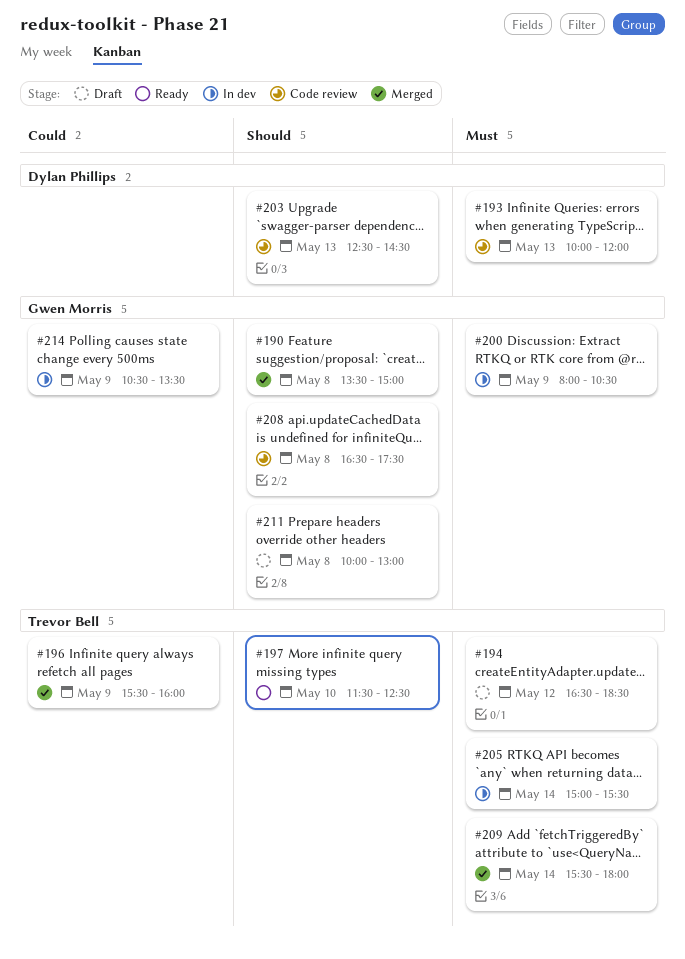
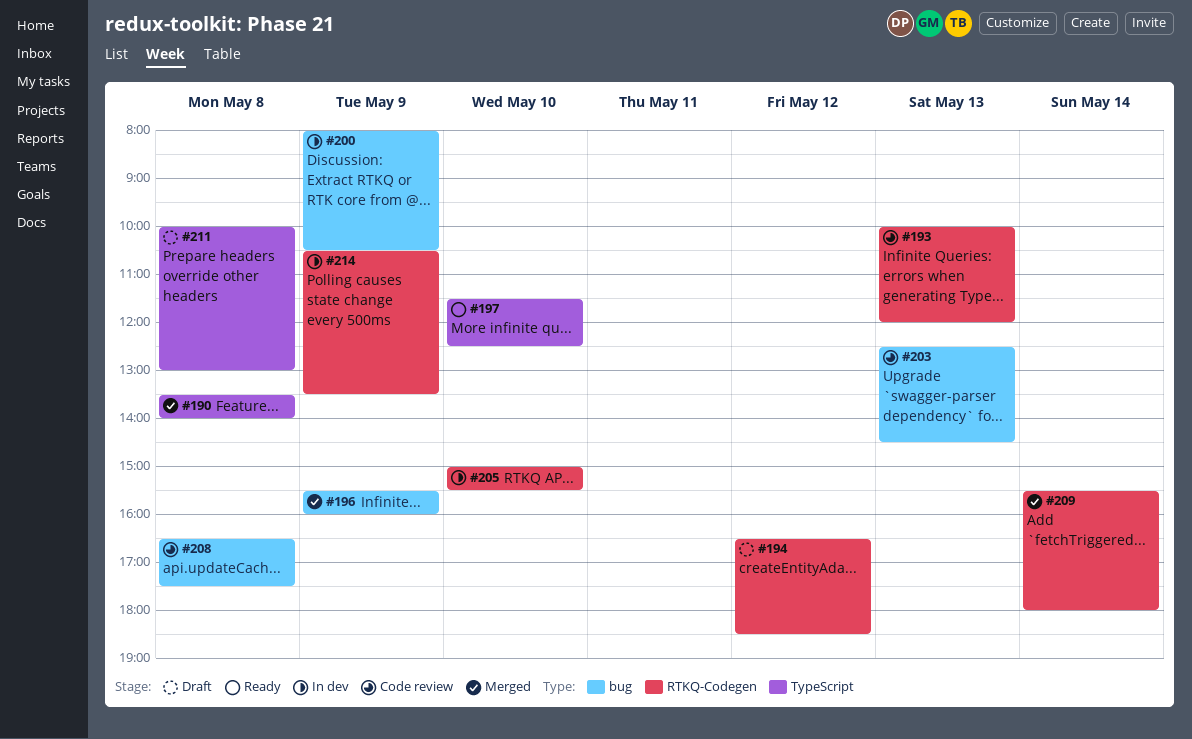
#190, ends: 15:00 -> 14:00
#205, day: May 14 -> May 10

